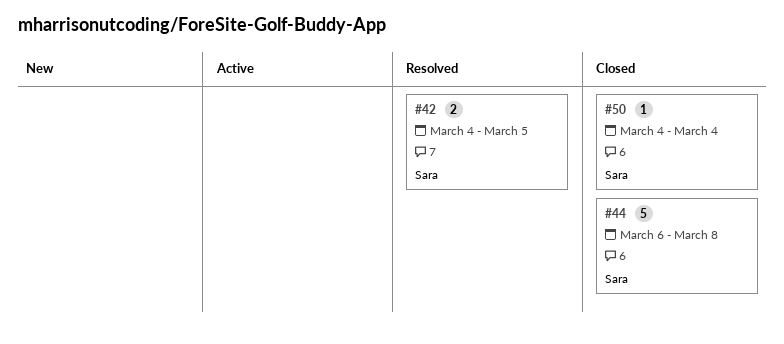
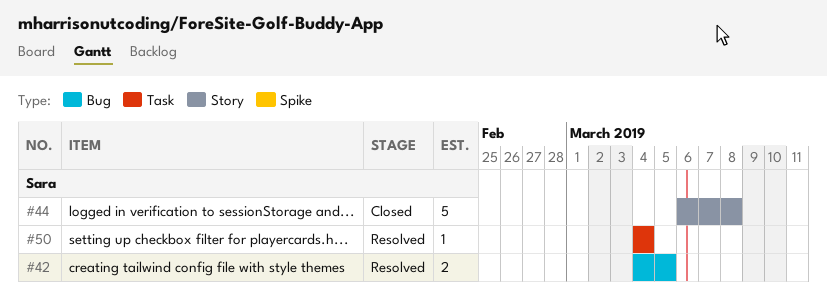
#50, status: Closed -> Resolved

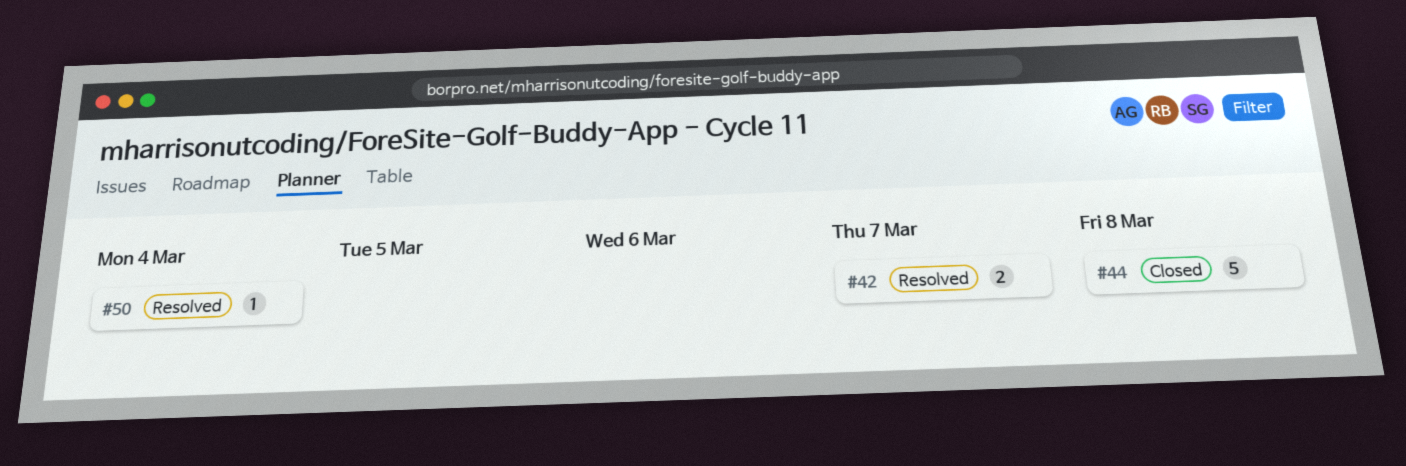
#42, due: Mar 5 -> Mar 7

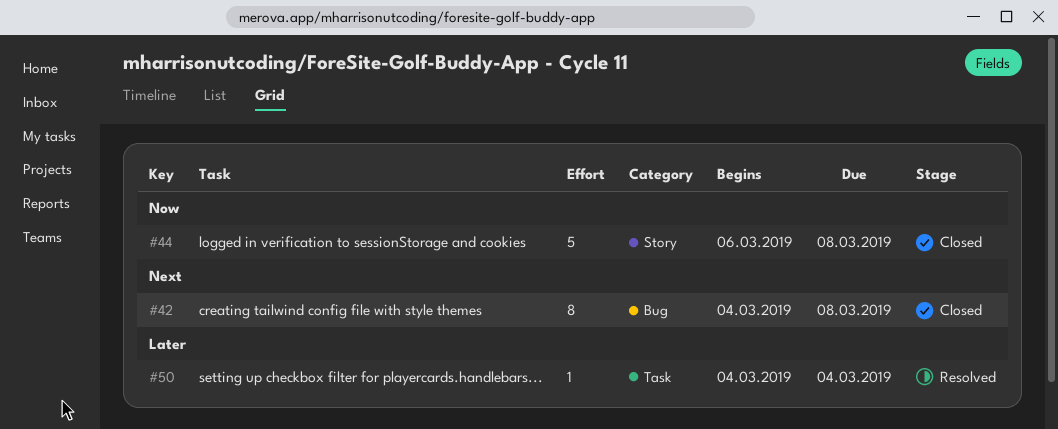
#42, status: Resolved -> Closed
#42, estimate: 2 -> 8
#42, due: Mar 7 -> Mar 8

